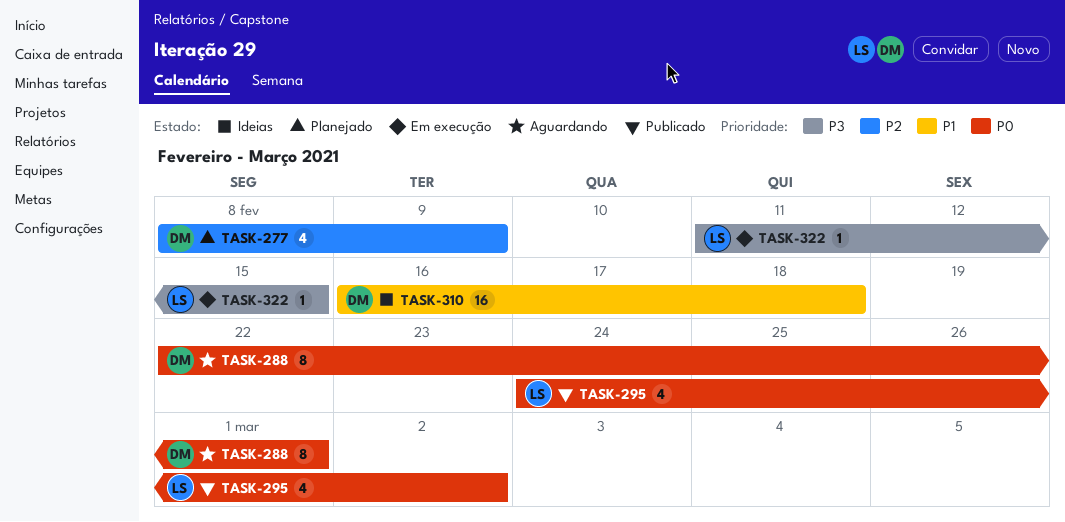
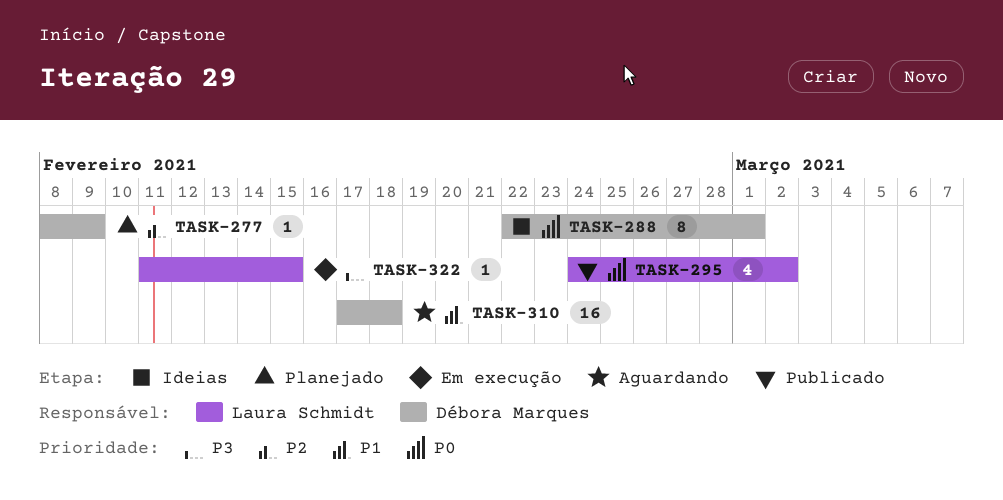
TASK-277, estimate: 4 -> 1
TASK-288, status: Aguardando -> Ideias
TASK-310, status: Ideias -> Aguardando
TASK-310, start: Feb 16 -> Feb 17

